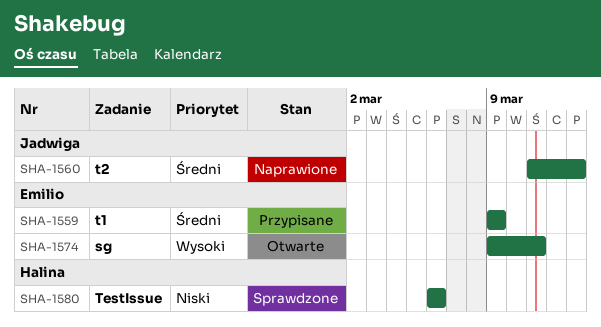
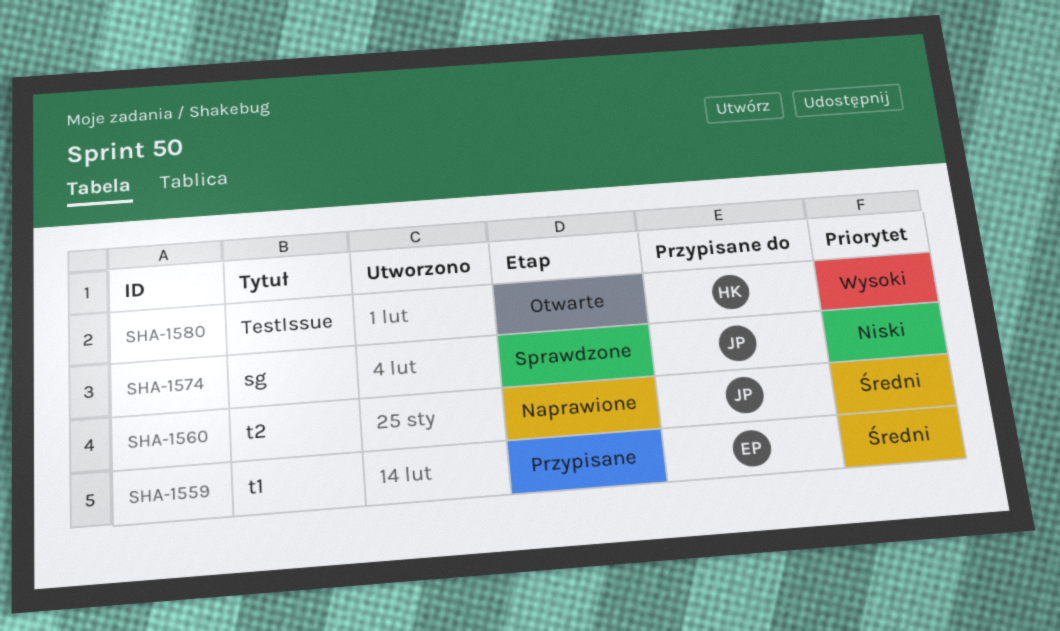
SHA-1574, status: Otwarte -> Sprawdzone
SHA-1574, owner: Emilio -> Jadwiga
SHA-1574, priority: Wysoki -> Niski
SHA-1580, status: Sprawdzone -> Otwarte
SHA-1580, priority: Niski -> Wysoki

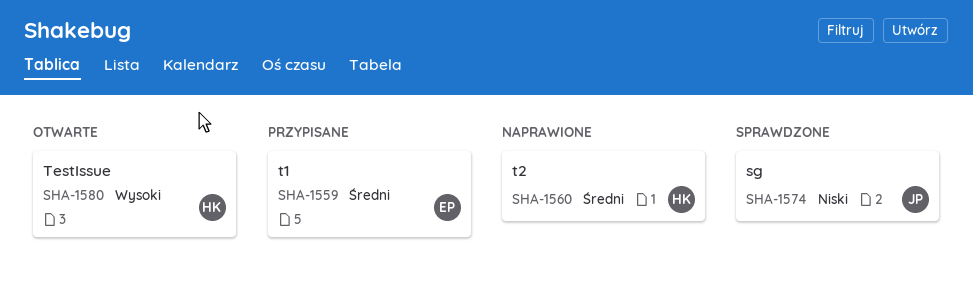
SHA-1560, owner: JP -> HK

